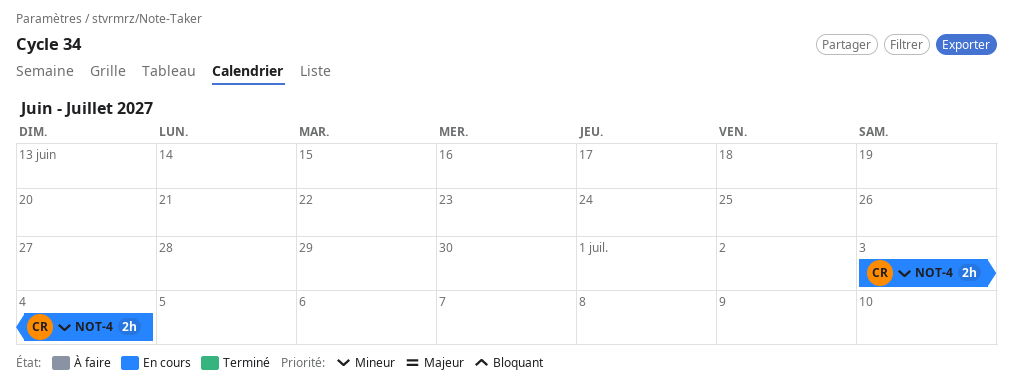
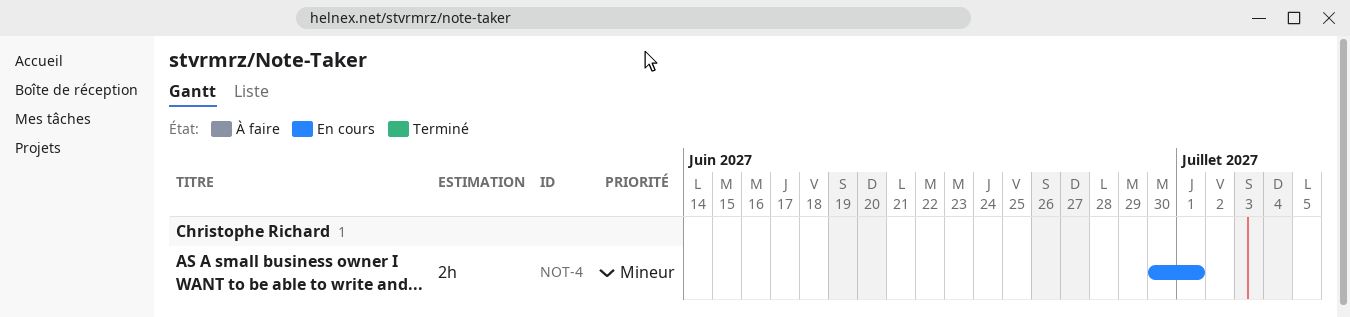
NOT-4, start: Jul 3 -> Jun 30
NOT-4, due: Jul 4 -> Jul 1

